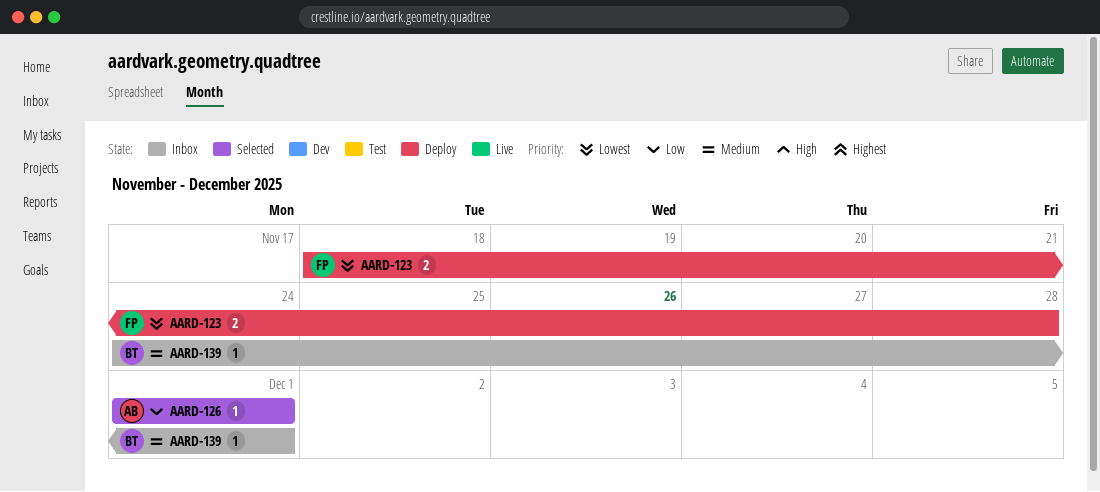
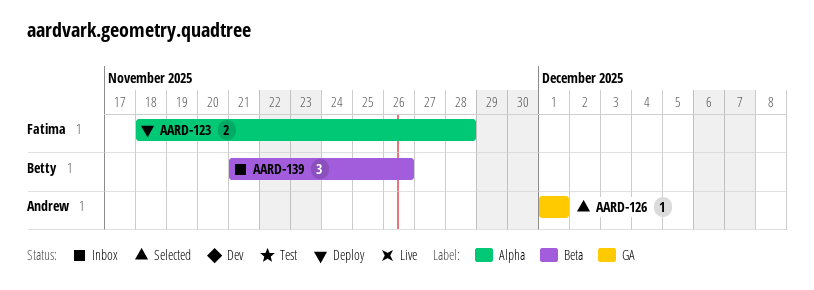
AARD-139, estimate: 1 -> 3
AARD-139, start: Nov 24 -> Nov 21
AARD-139, due: Dec 1 -> Nov 26

